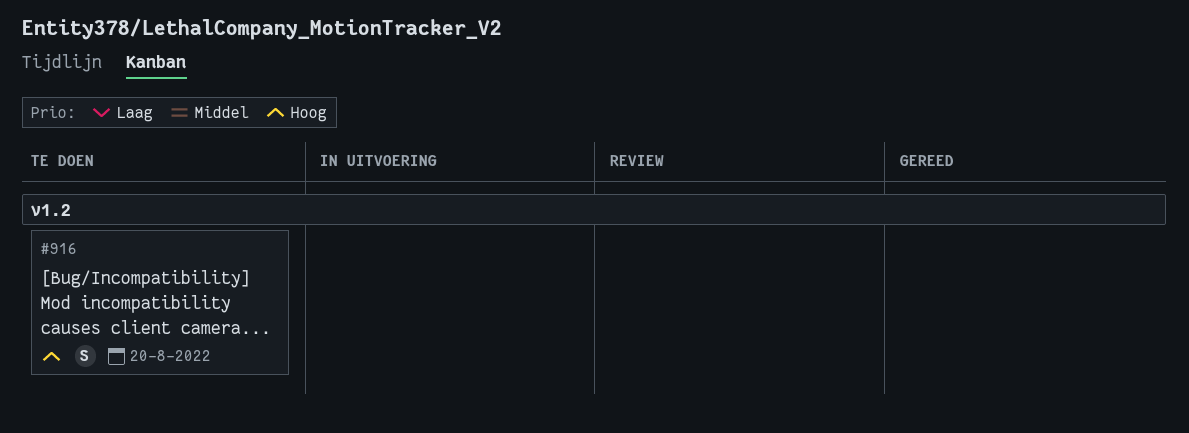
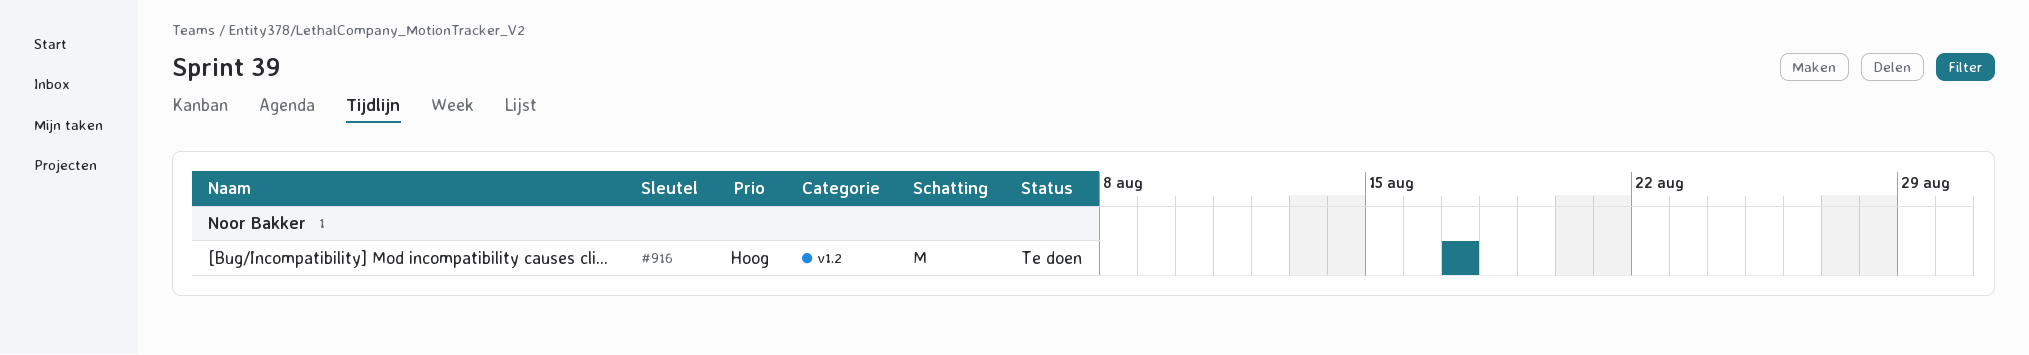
#916, estimate: S -> M
#916, due: Aug 20 -> Aug 17

